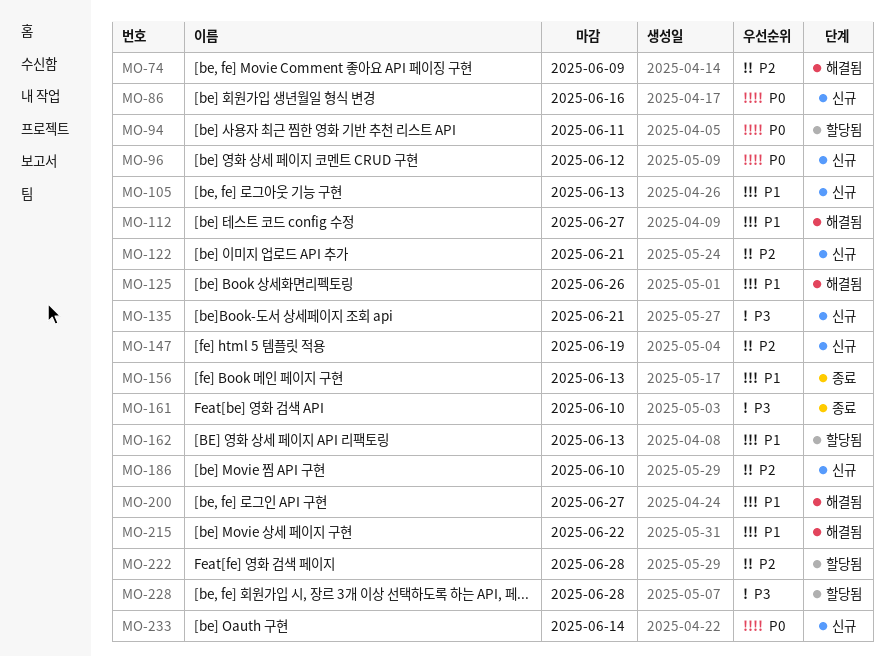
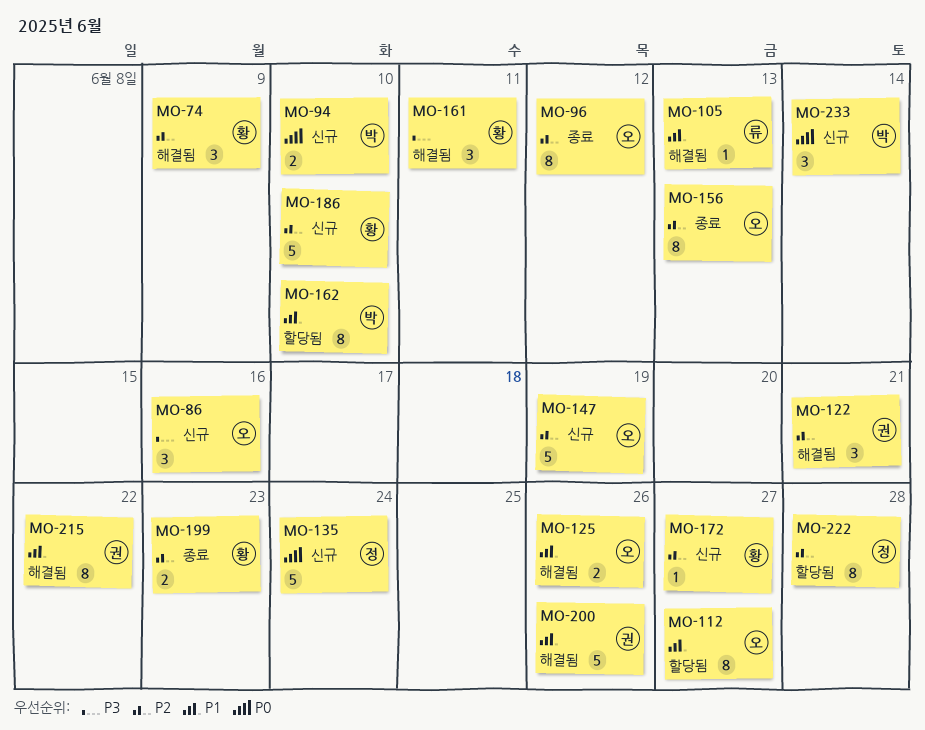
MO-86, priority: P0 -> P3
MO-94, status: 할당됨 -> 신규
MO-94, due: Jun 11 -> Jun 10
MO-96, status: 신규 -> 종료
MO-96, priority: P0 -> P2
MO-105, status: 신규 -> 해결됨
MO-112, status: 해결됨 -> 할당됨
MO-122, status: 신규 -> 해결됨
MO-135, priority: P3 -> P0
MO-135, due: Jun 21 -> Jun 24
MO-156, priority: P1 -> P2
MO-161, status: 종료 -> 해결됨
MO-161, due: Jun 10 -> Jun 11
MO-162, due: Jun 13 -> Jun 10
MO-172: none -> present
MO-199: none -> present
MO-200, due: Jun 27 -> Jun 26
MO-228: present -> none

